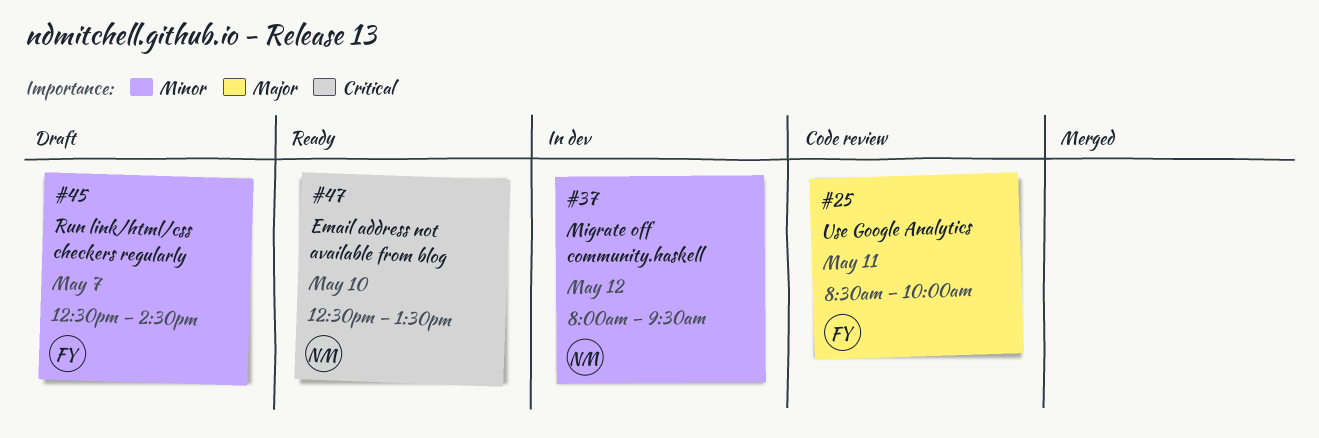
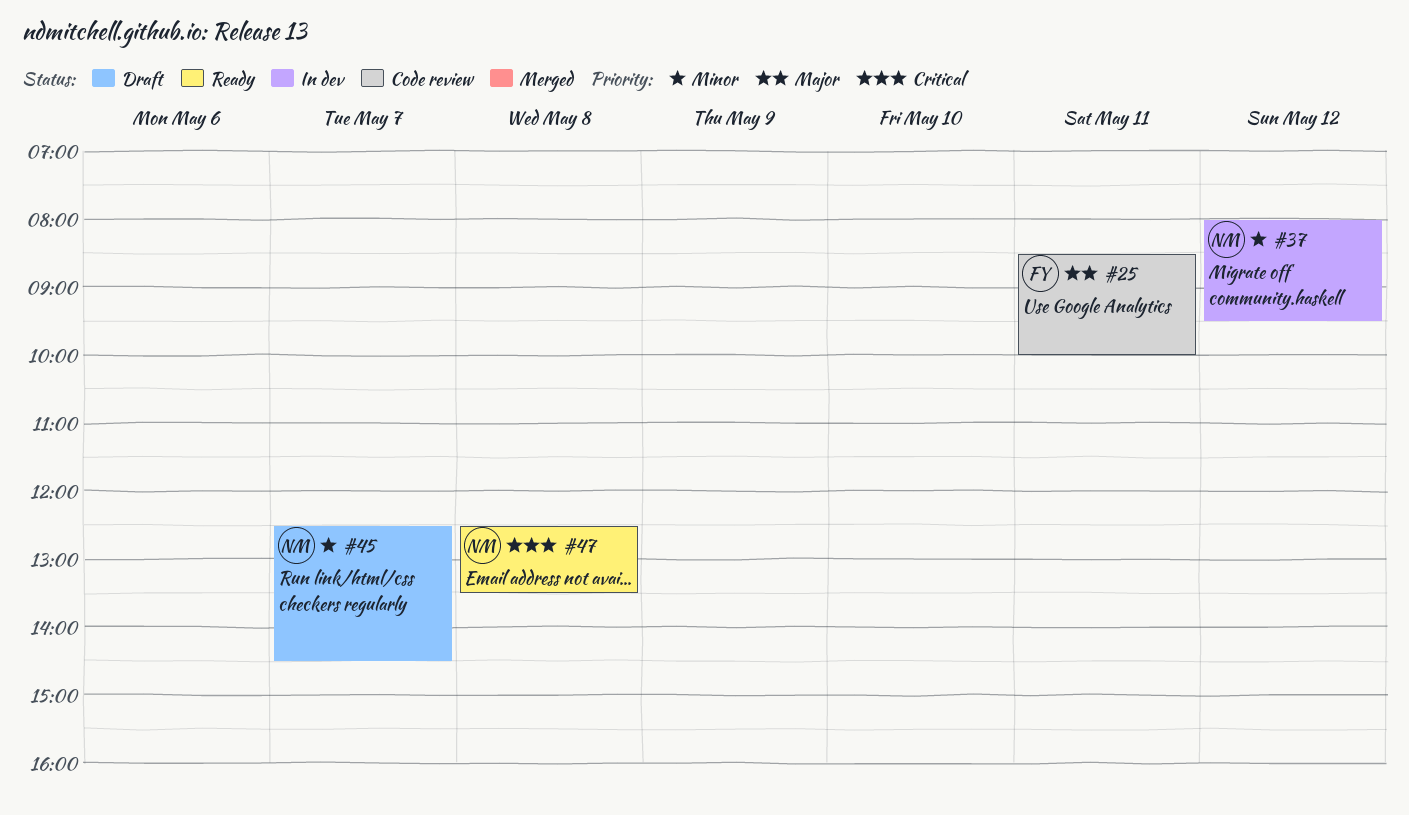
#45, owner: FY -> NM
#47, day: May 10 -> May 8

